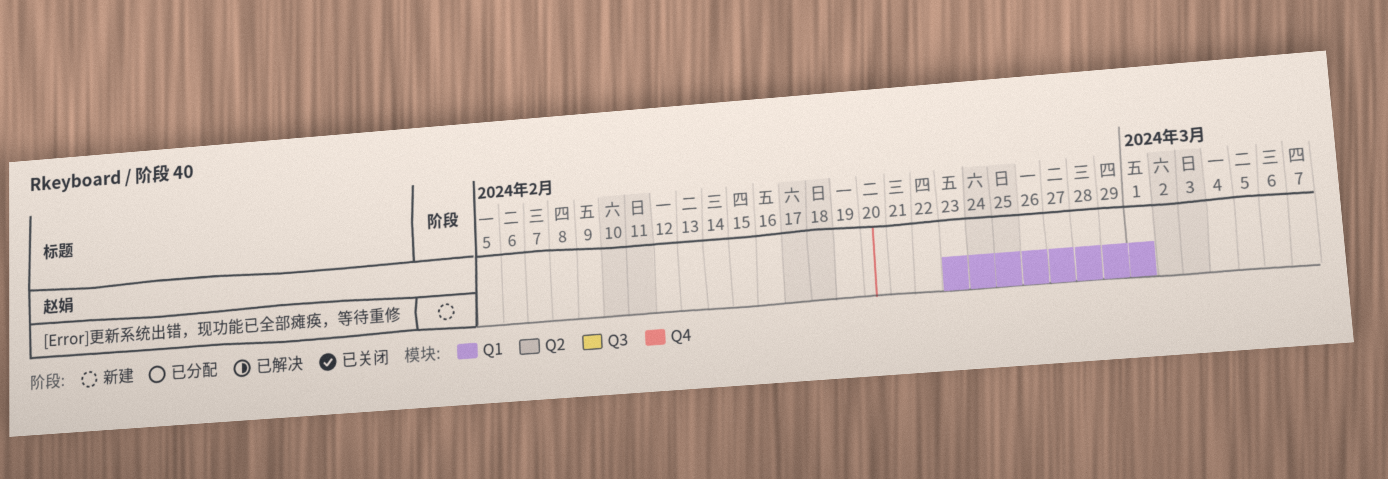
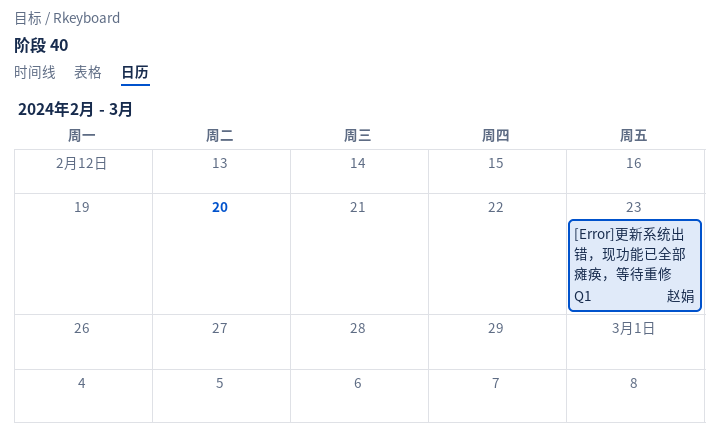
[Error]更新系统出错，现功能已全部瘫痪，等待重修, due: Mar 1 -> Feb 23

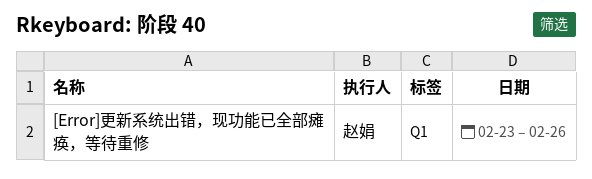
[Error]更新系统出错，现功能已全部瘫痪，等待重修, due: Feb 23 -> Feb 26

